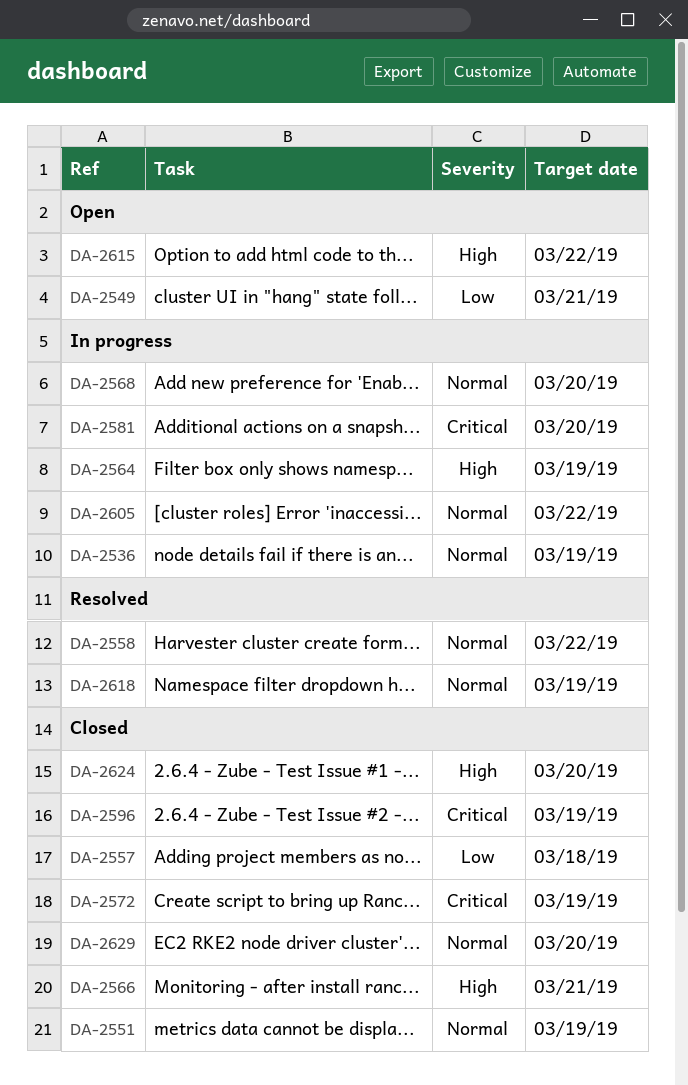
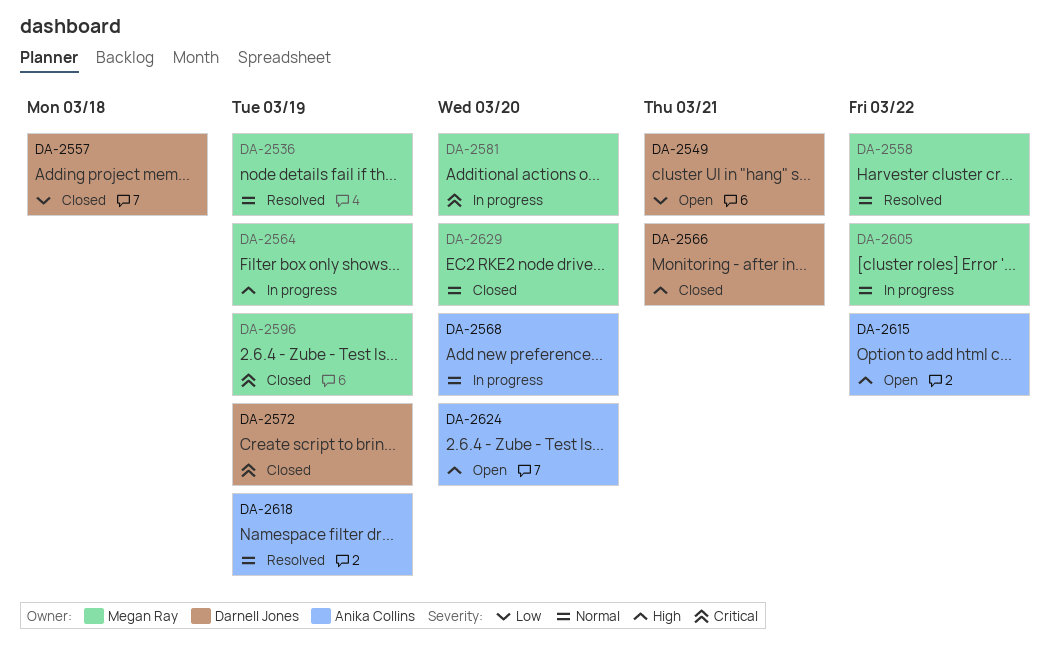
DA-2536, status: In progress -> Resolved
DA-2551: present -> none
DA-2624, status: Closed -> Open

